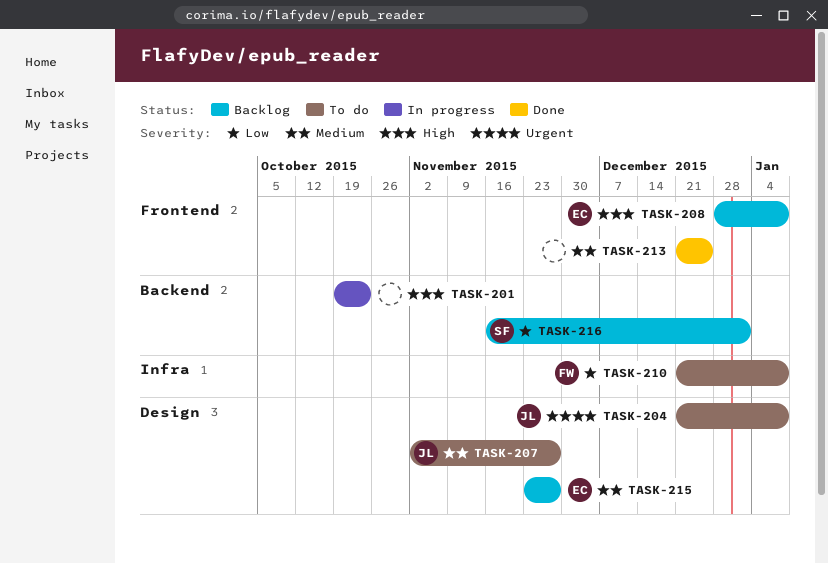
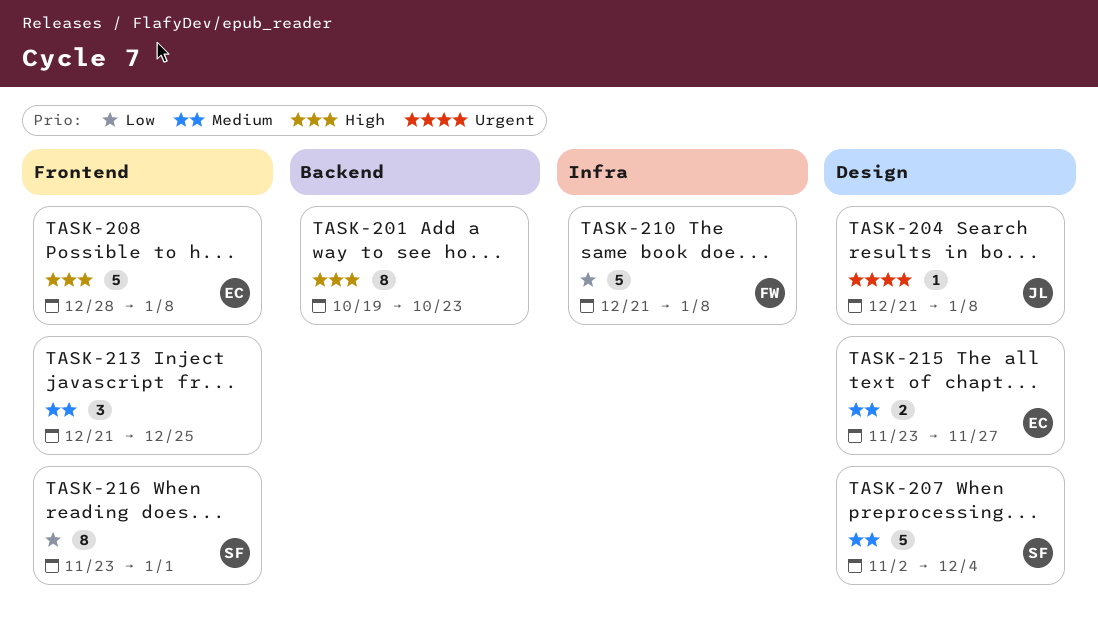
TASK-207, owner: JL -> SF
TASK-207, due: Nov 27 -> Dec 4
TASK-216, label: Backend -> Frontend
TASK-216, start: Nov 16 -> Nov 23

